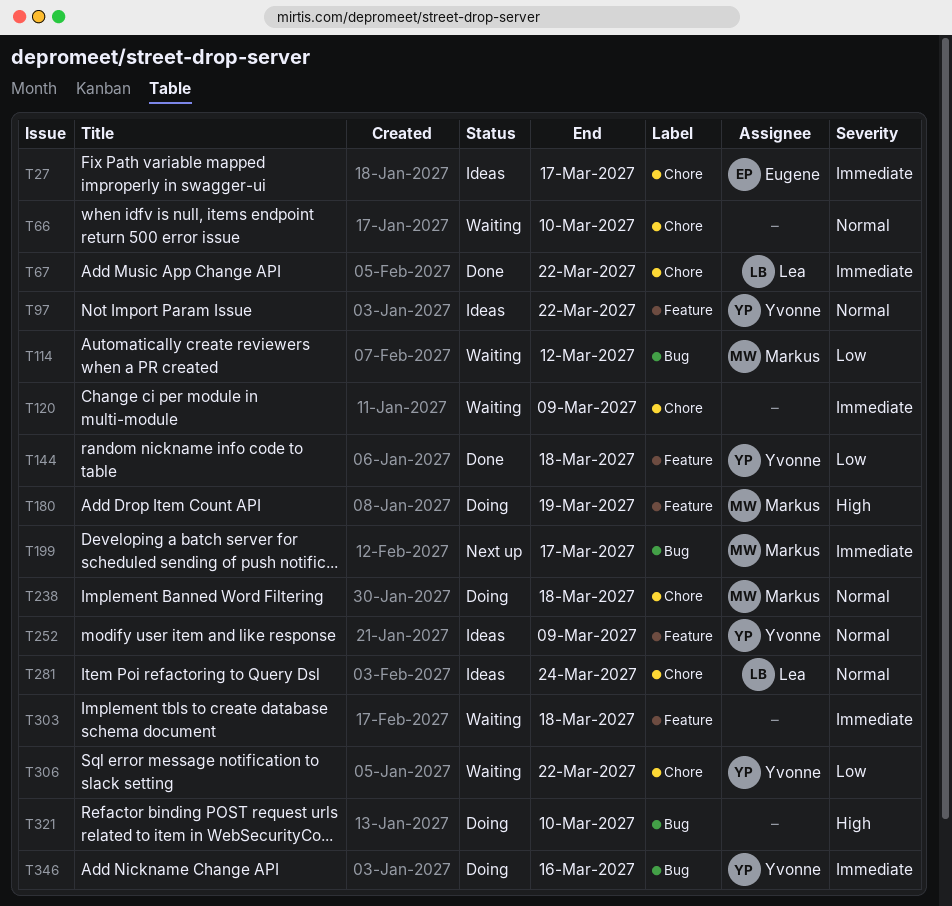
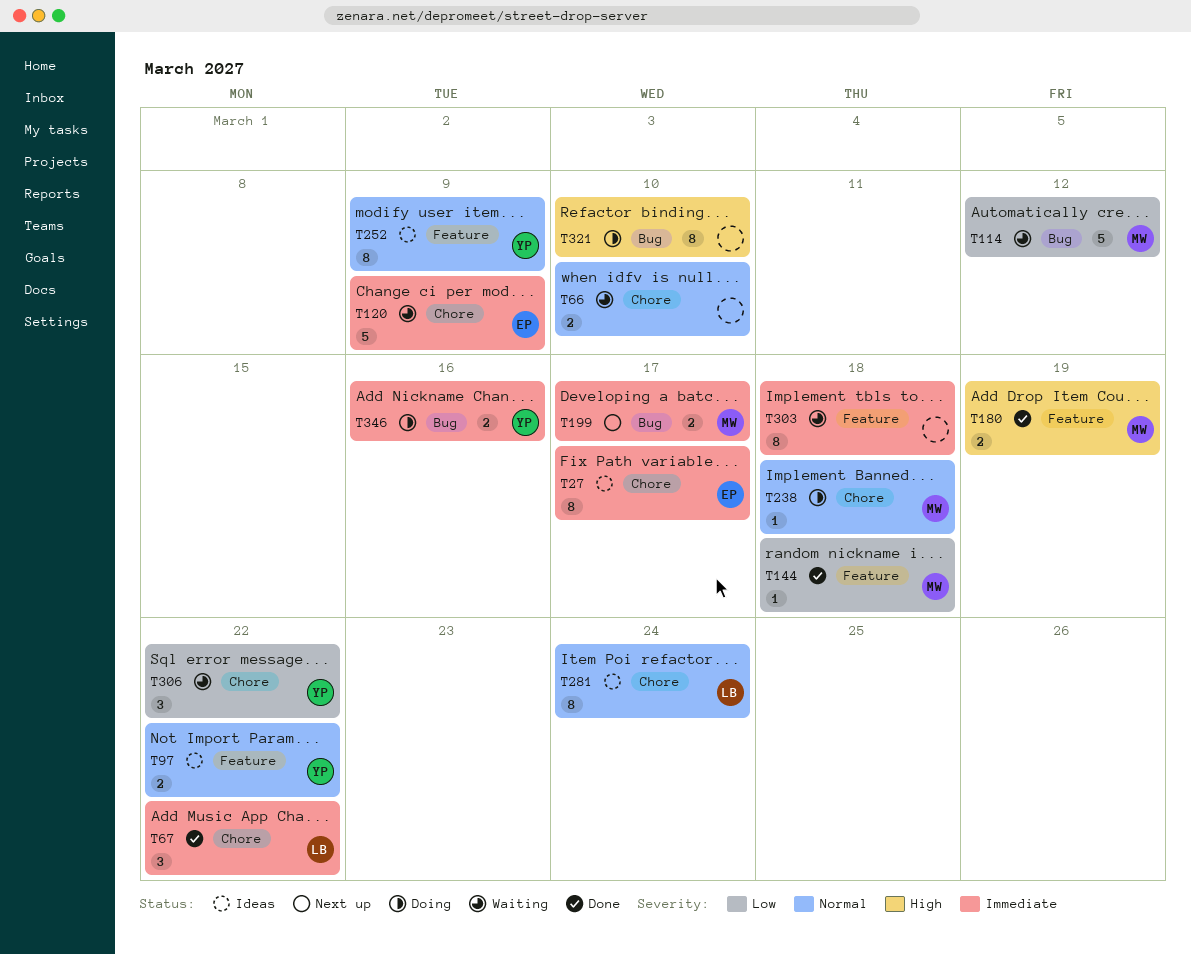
T120, owner: none -> Eugene
T144, owner: Yvonne -> Markus
T180, status: Doing -> Done

